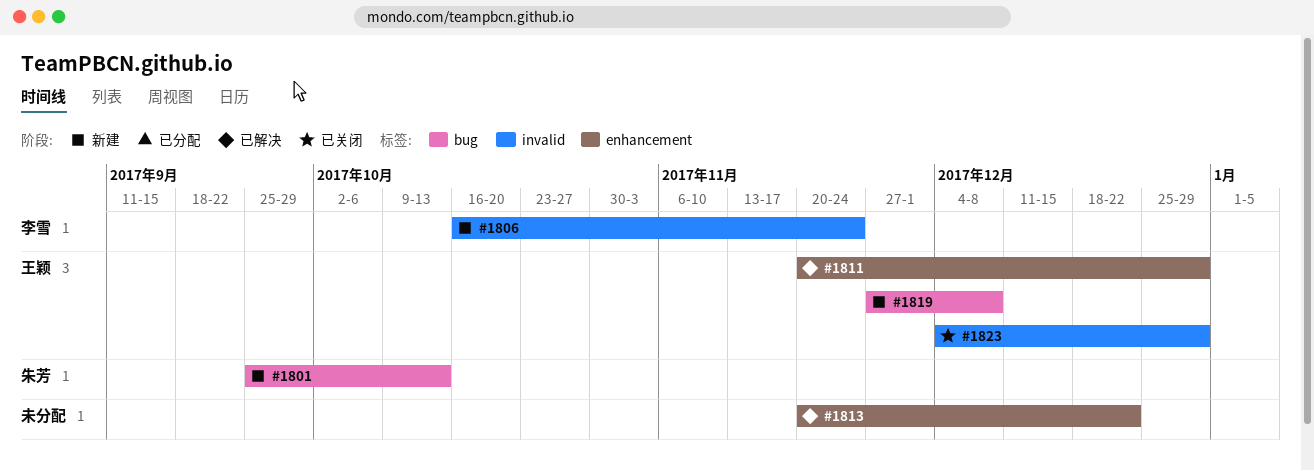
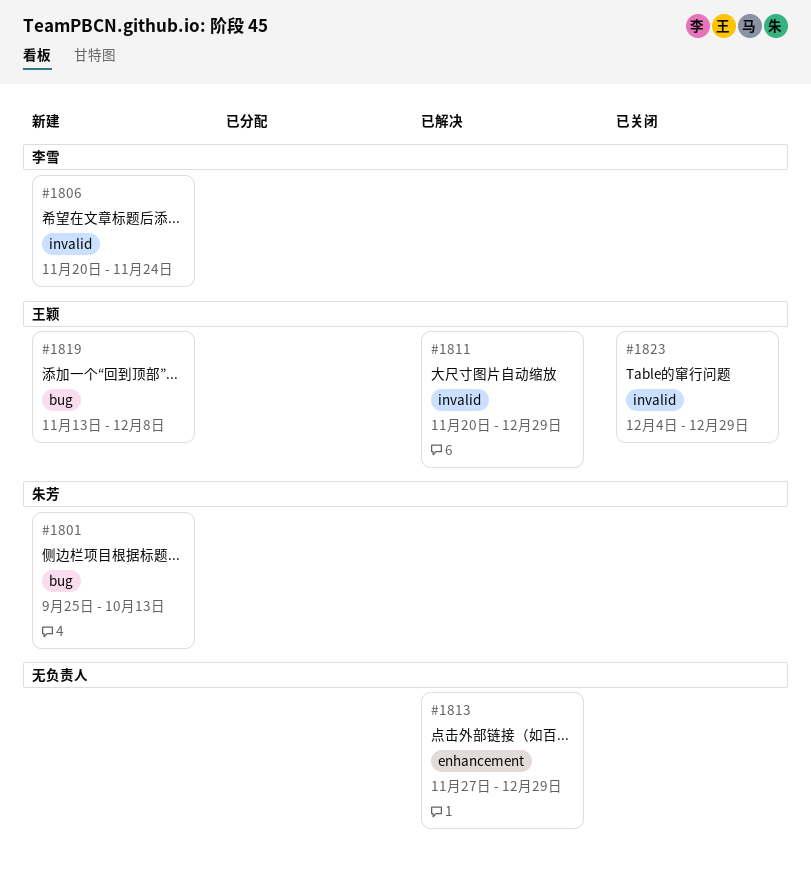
#1806, start: Oct 16 -> Nov 20
#1811, label: enhancement -> invalid
#1813, start: Nov 20 -> Nov 27
#1813, due: Dec 22 -> Dec 29
#1819, start: Nov 27 -> Nov 13

